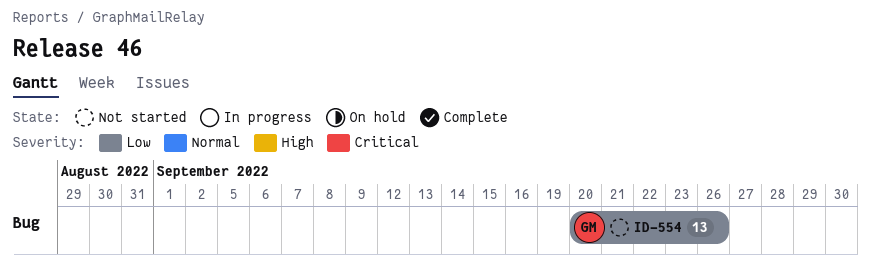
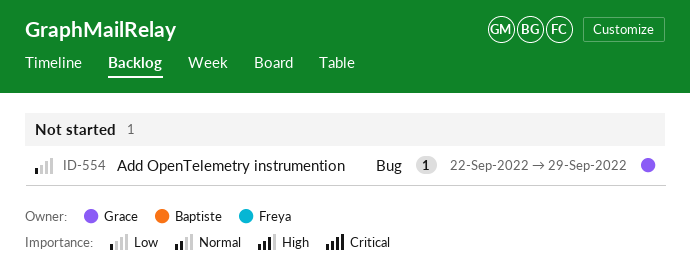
ID-554, estimate: 13 -> 1
ID-554, start: Sep 20 -> Sep 22
ID-554, due: Sep 26 -> Sep 29

